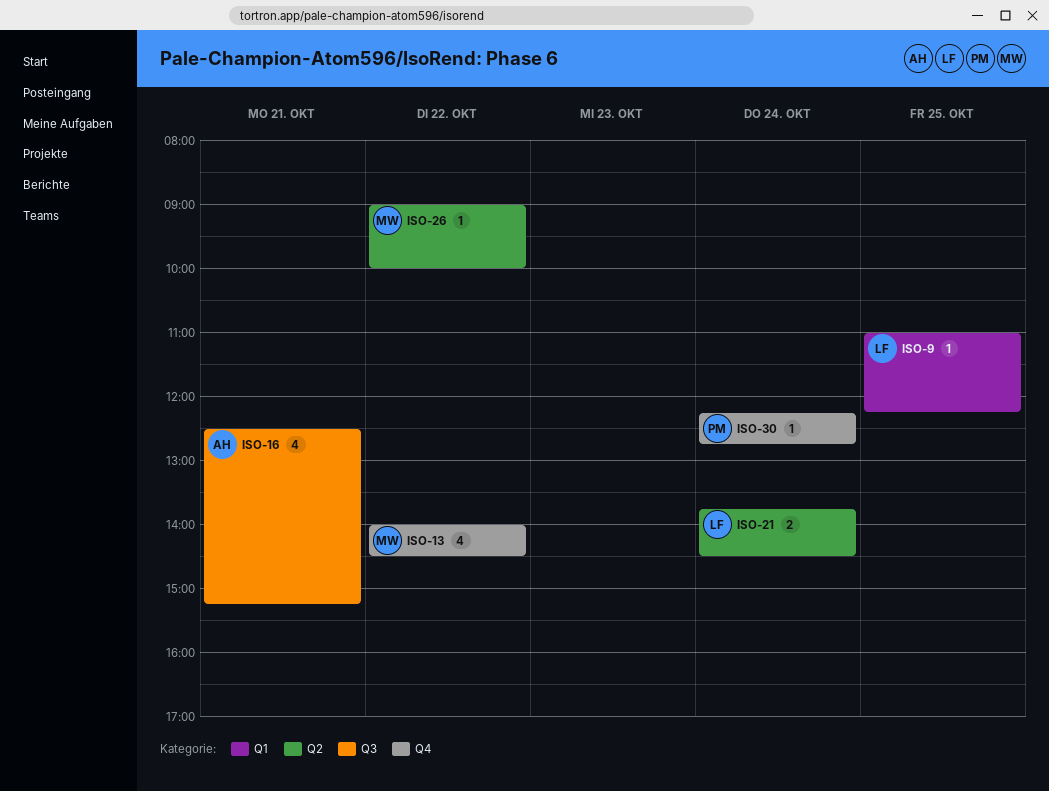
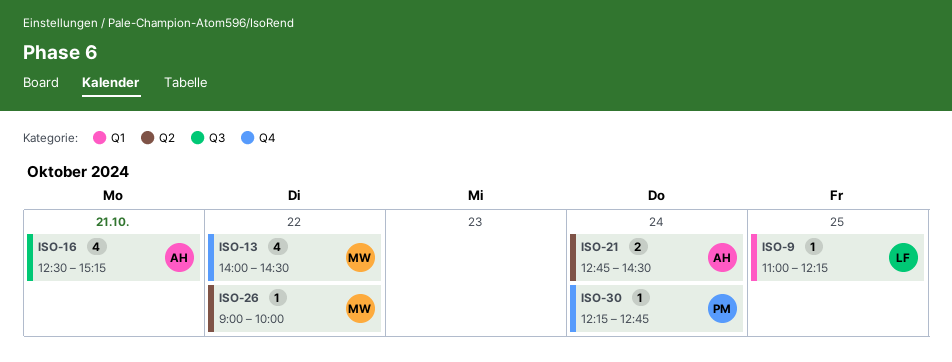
ISO-21, owner: LF -> AH
ISO-21, begins: 13:45 -> 12:45

